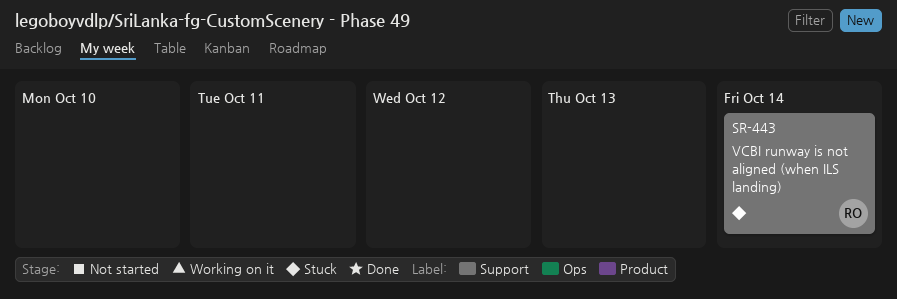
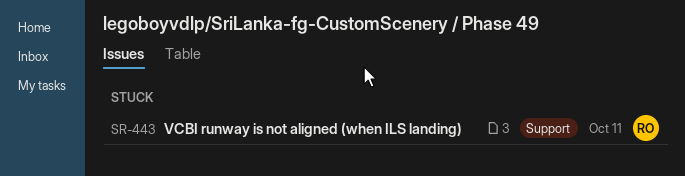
SR-443, due: Oct 14 -> Oct 11

